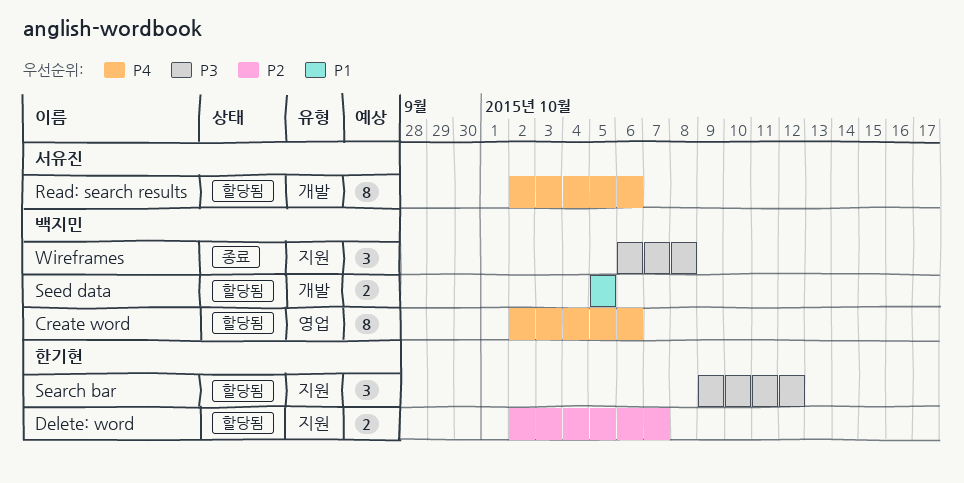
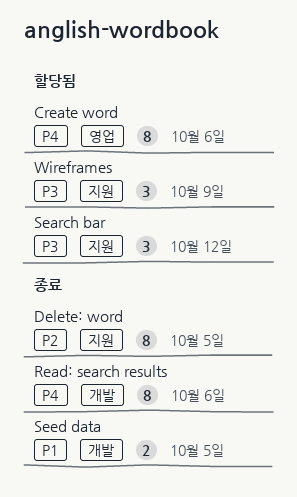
Delete: word, status: 할당됨 -> 종료
Delete: word, estimate: 2 -> 8
Delete: word, due: Oct 7 -> Oct 5
Read: search results, status: 할당됨 -> 종료
Seed data, status: 할당됨 -> 종료
Wireframes, status: 종료 -> 할당됨
Wireframes, due: Oct 8 -> Oct 9

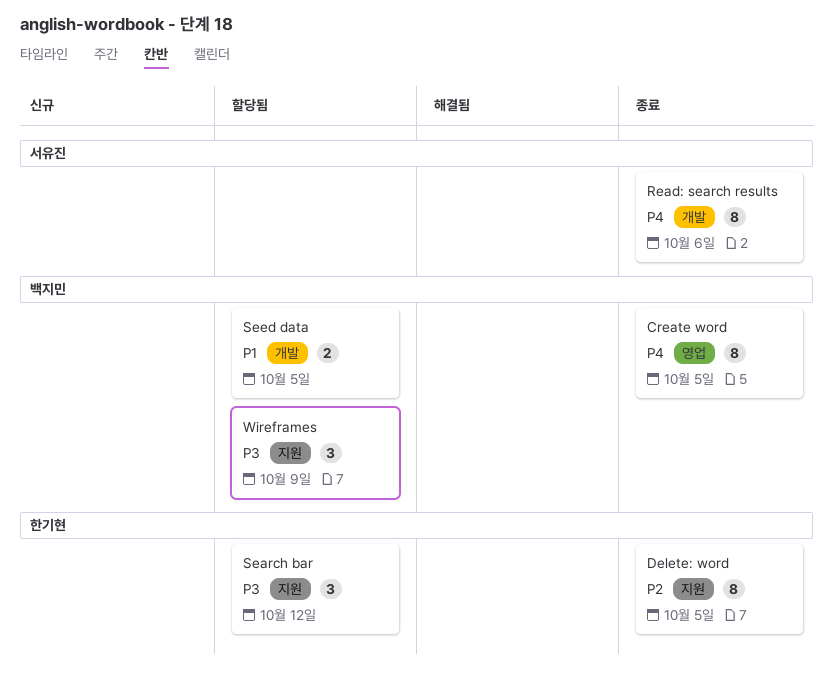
Create word, status: 할당됨 -> 종료
Create word, due: Oct 6 -> Oct 5
Seed data, status: 종료 -> 할당됨

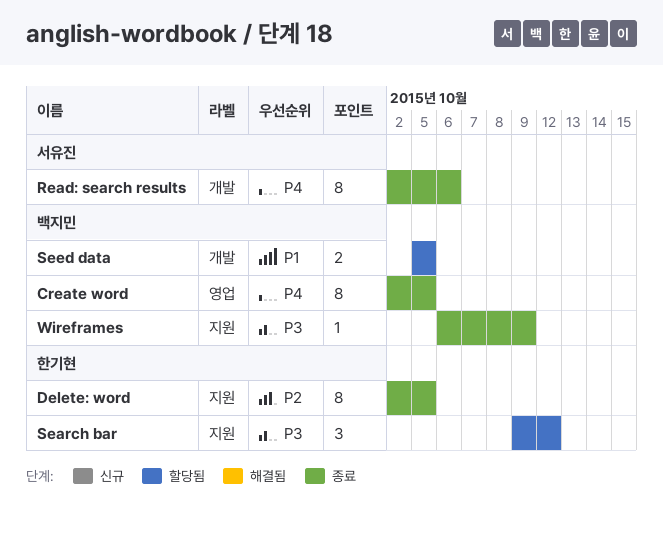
Wireframes, status: 할당됨 -> 종료
Wireframes, estimate: 3 -> 1

